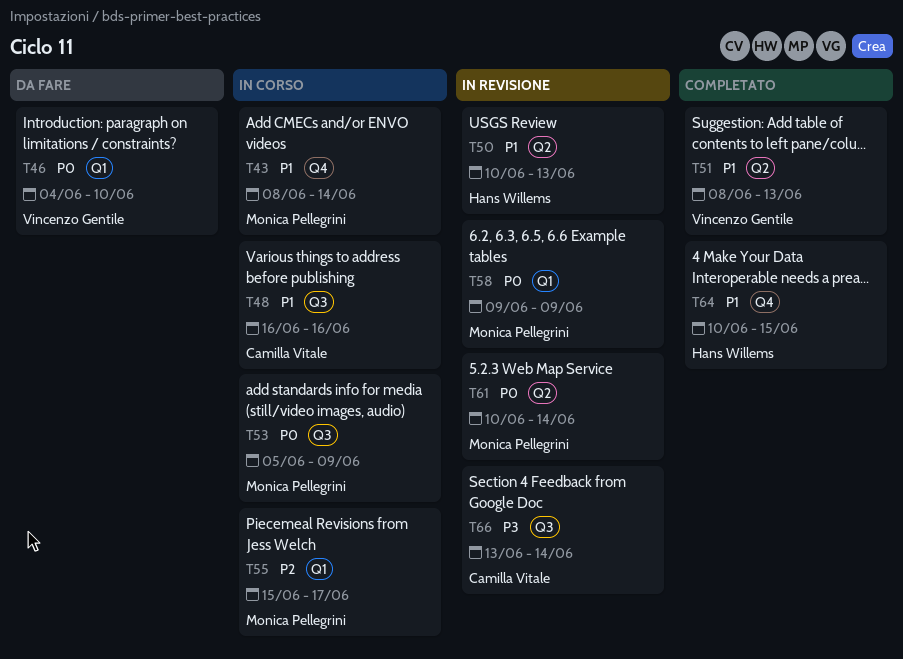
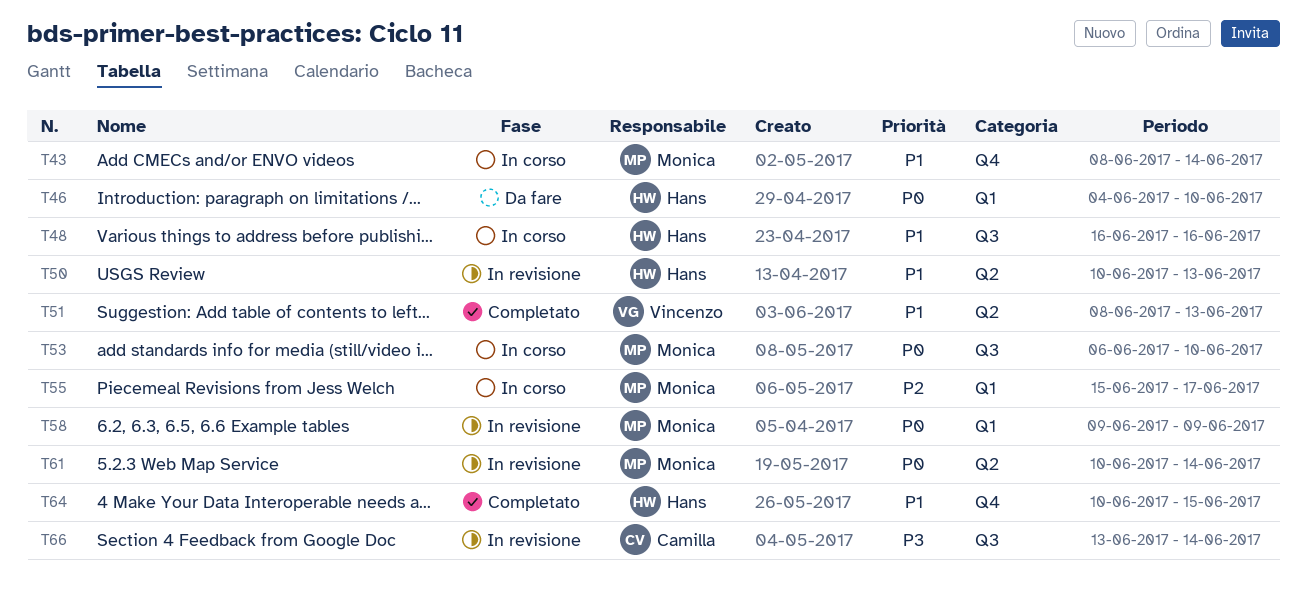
T46, owner: Vincenzo Gentile -> Hans Willems
T48, owner: Camilla Vitale -> Hans Willems
T53, start: Jun 5 -> Jun 6
T53, due: Jun 9 -> Jun 10

